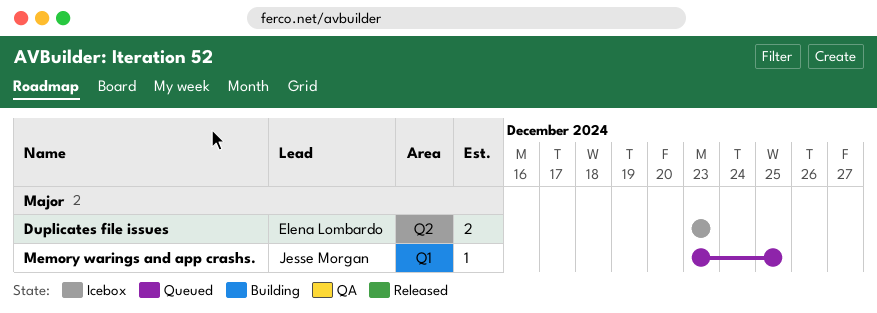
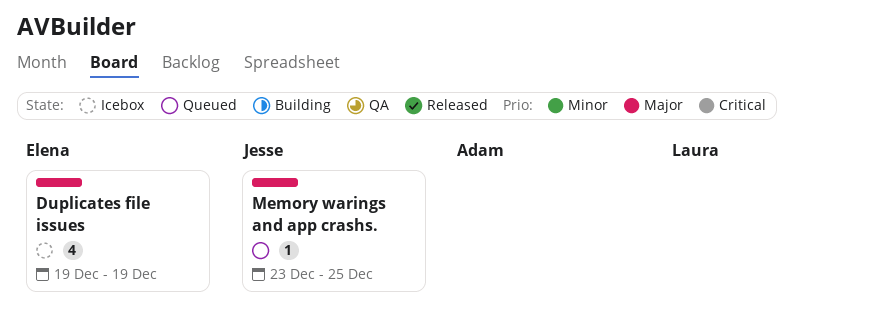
Duplicates file issues, estimate: 2 -> 4
Duplicates file issues, start: Dec 23 -> Dec 19
Duplicates file issues, due: Dec 23 -> Dec 19

